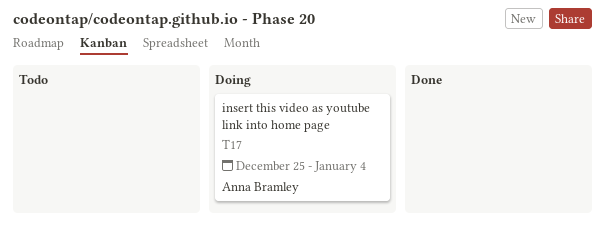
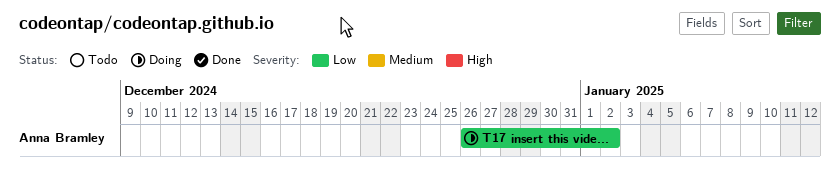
T17, start: Dec 25 -> Dec 26
T17, due: Jan 4 -> Jan 2

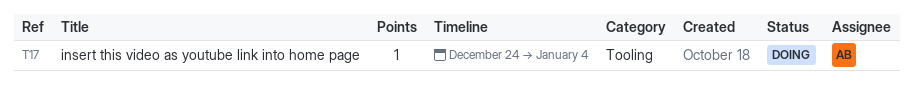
T17, start: Dec 26 -> Dec 24
T17, due: Jan 2 -> Jan 4

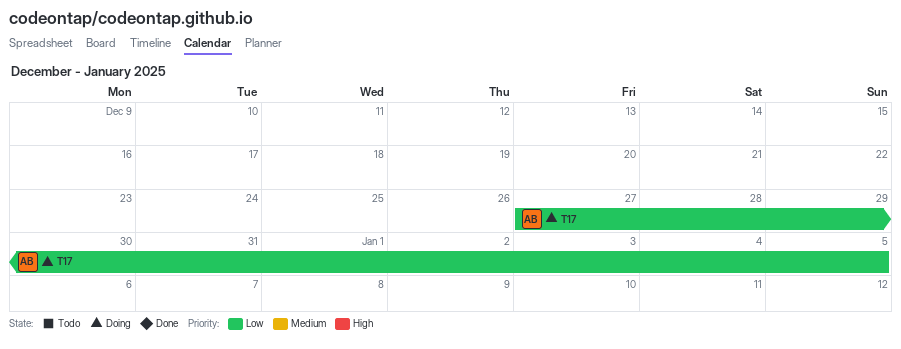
T17, start: Dec 24 -> Dec 27
T17, due: Jan 4 -> Jan 5

